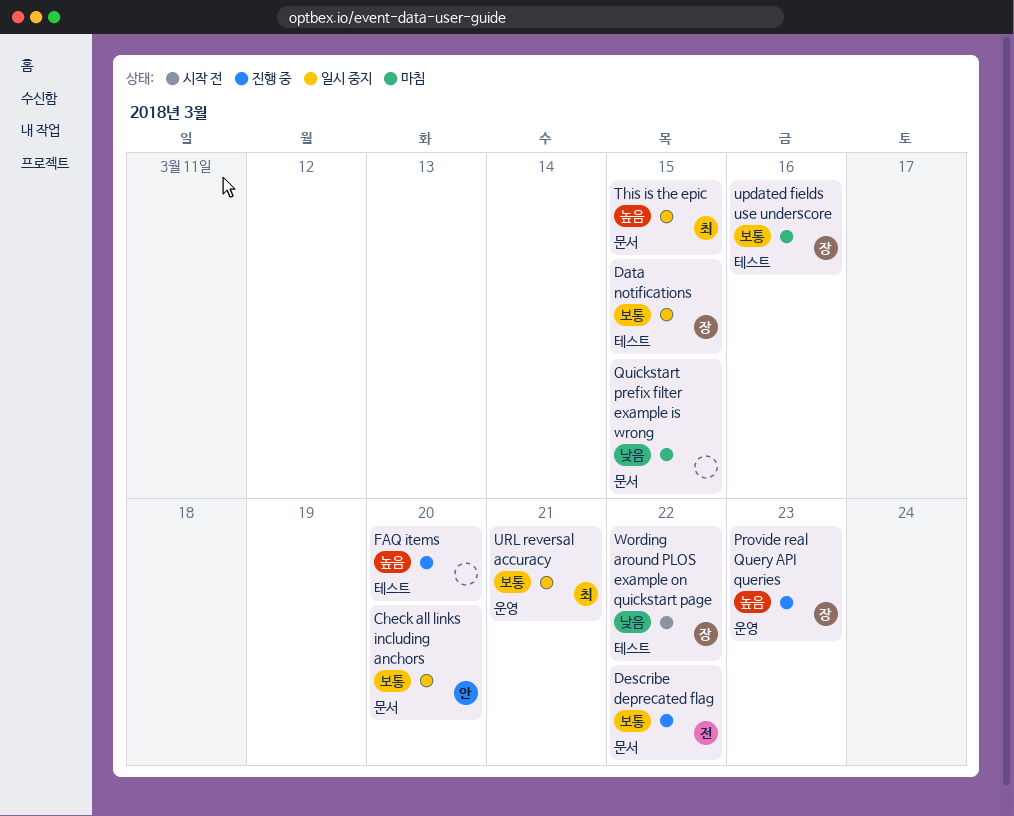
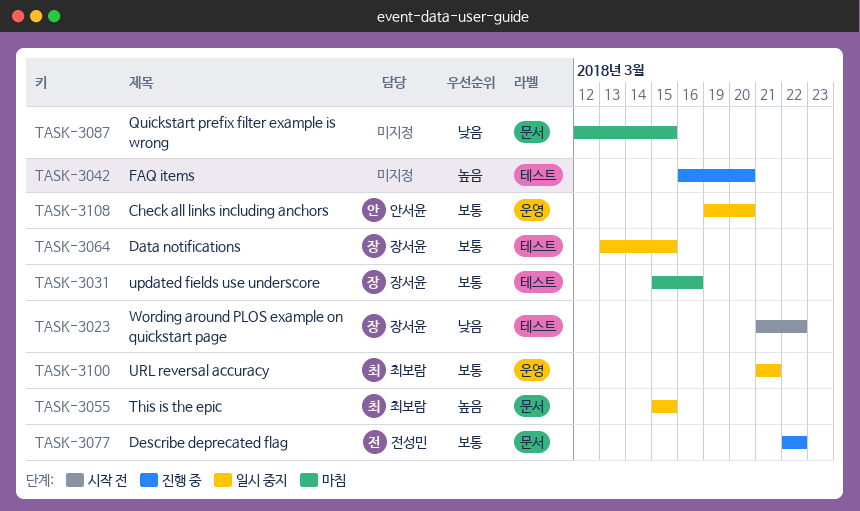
Check all links including anchors, label: 문서 -> 운영
Provide real Query API queries: present -> none

